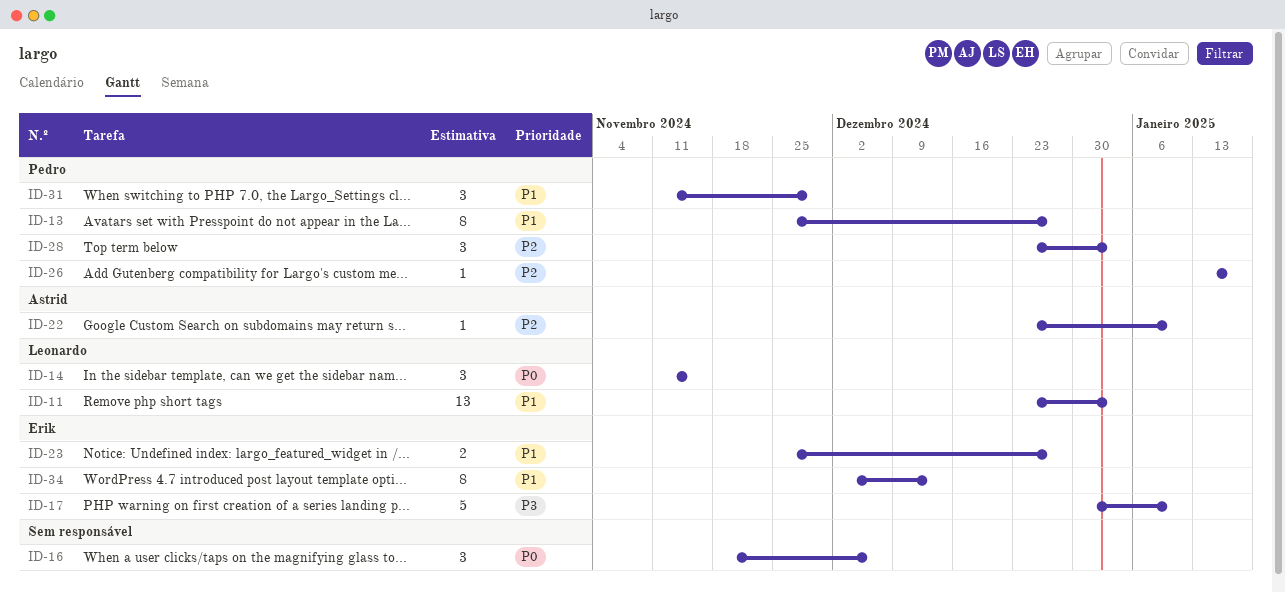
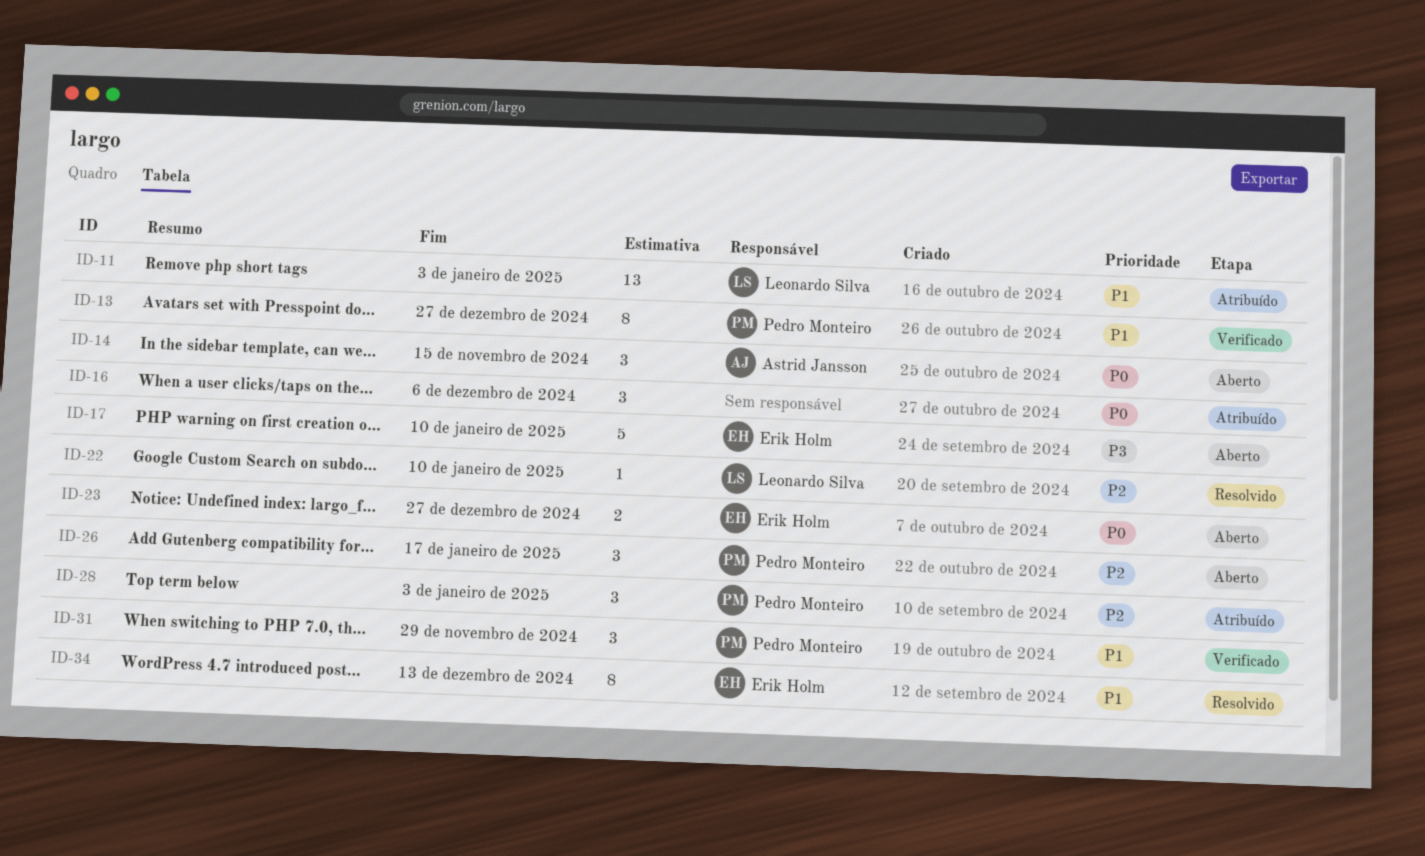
ID-14, owner: Leonardo Silva -> Astrid Jansson
ID-22, owner: Astrid Jansson -> Leonardo Silva
ID-23, priority: P1 -> P0
ID-26, estimate: 1 -> 3

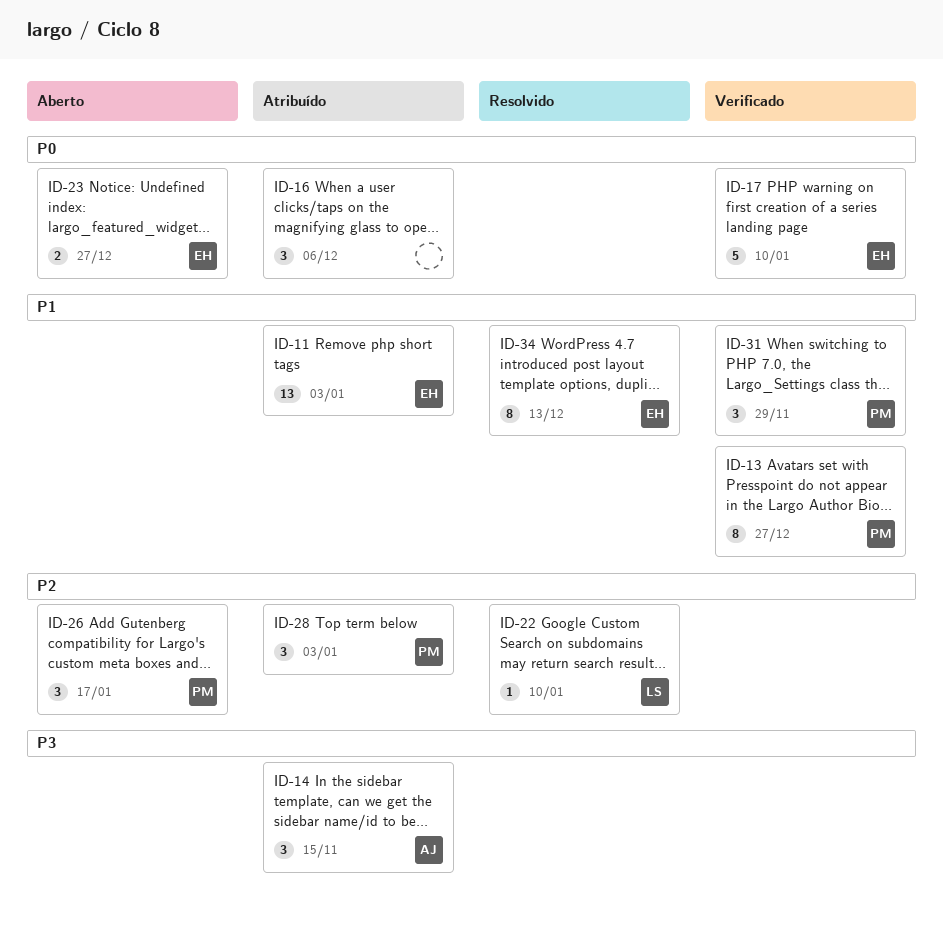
ID-11, owner: Leonardo Silva -> Erik Holm
ID-14, status: Aberto -> Atribuído
ID-14, priority: P0 -> P3
ID-17, status: Aberto -> Verificado
ID-17, priority: P3 -> P0

